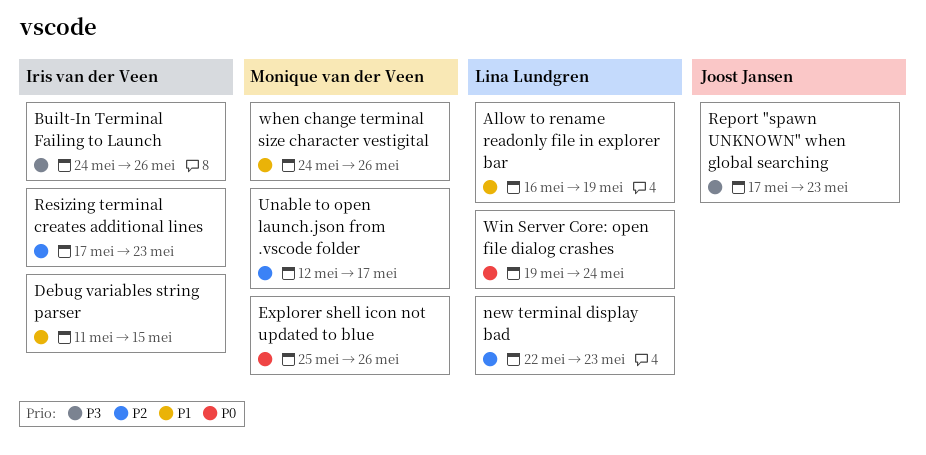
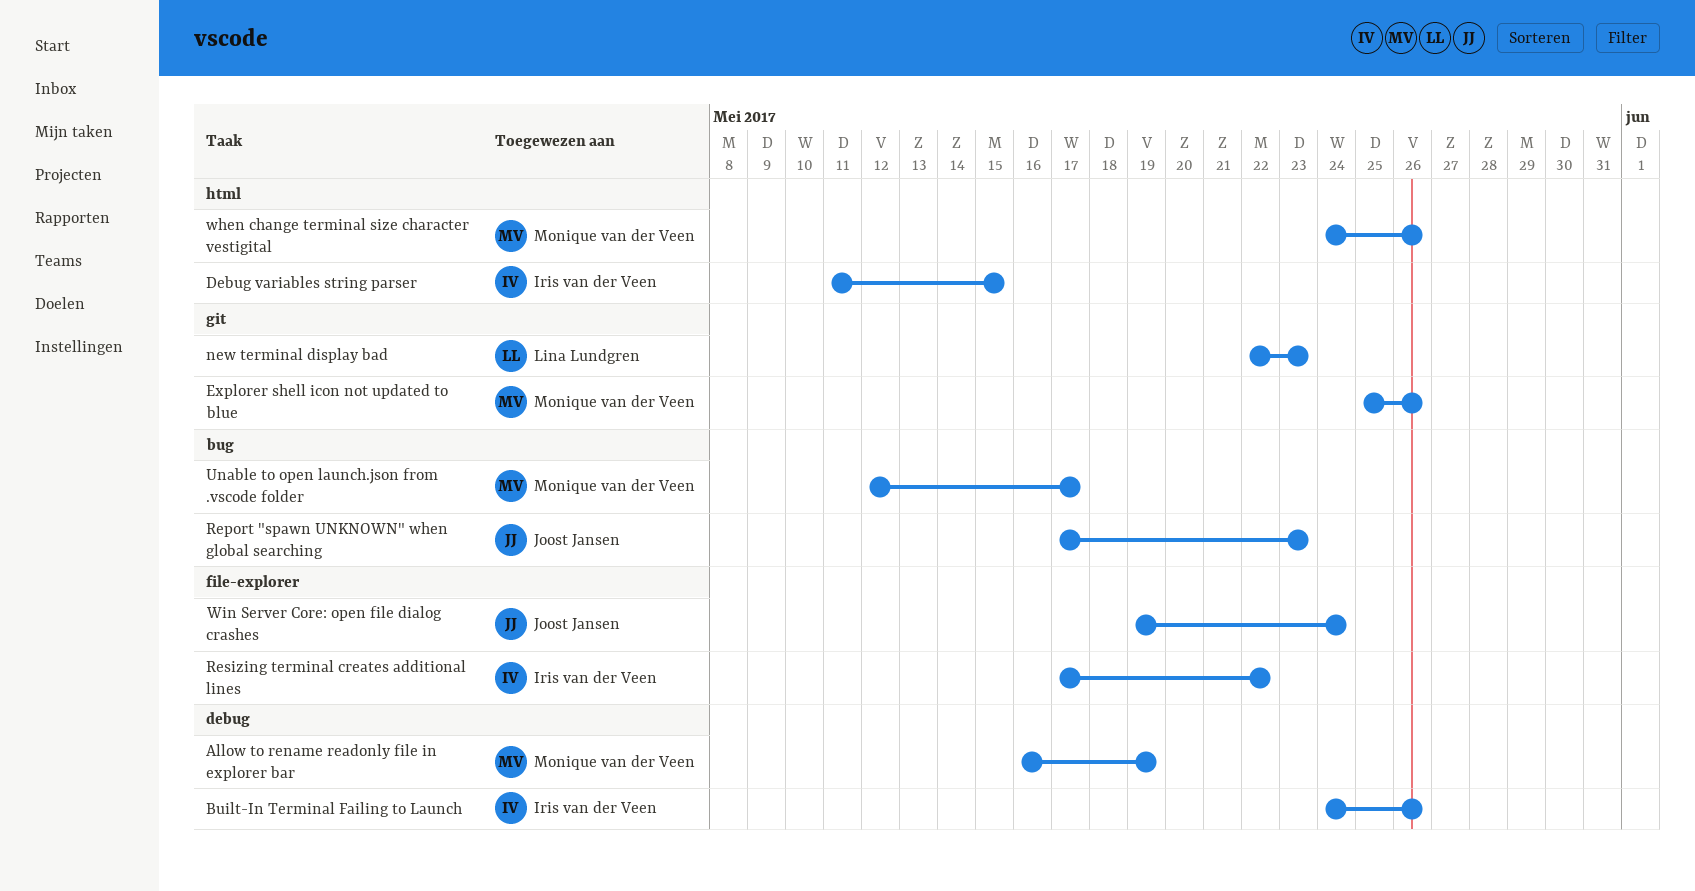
Allow to rename readonly file in explorer bar, owner: Lina Lundgren -> Monique van der Veen
Resizing terminal creates additional lines, due: May 23 -> May 22
Win Server Core: open file dialog crashes, owner: Lina Lundgren -> Joost Jansen

